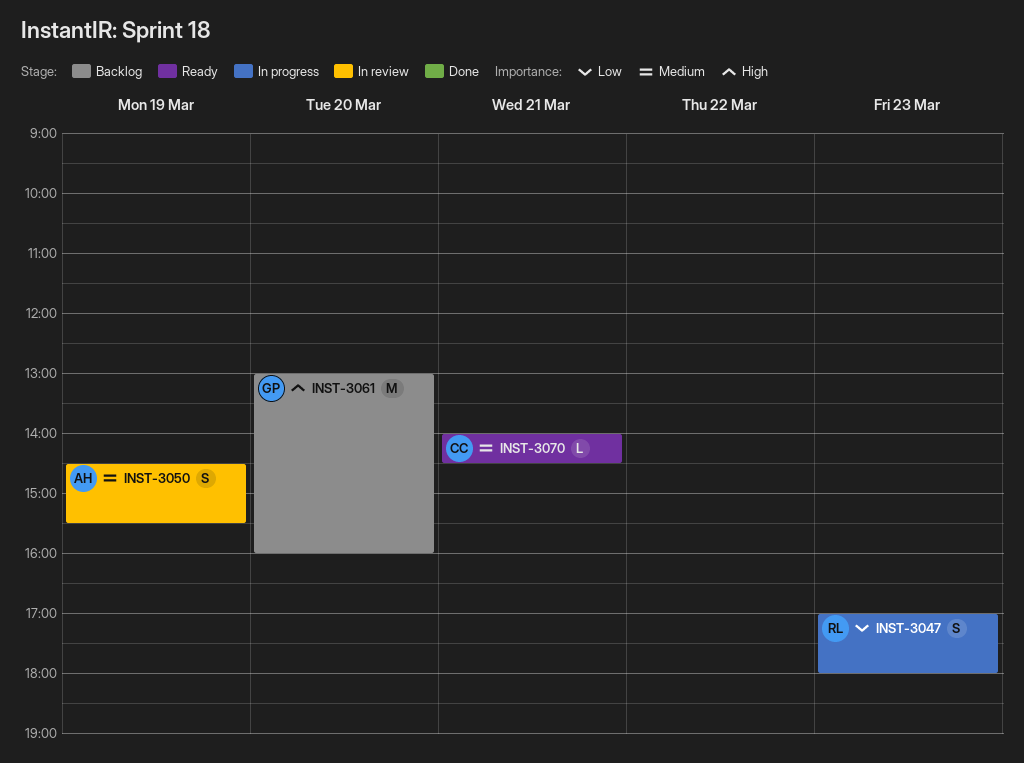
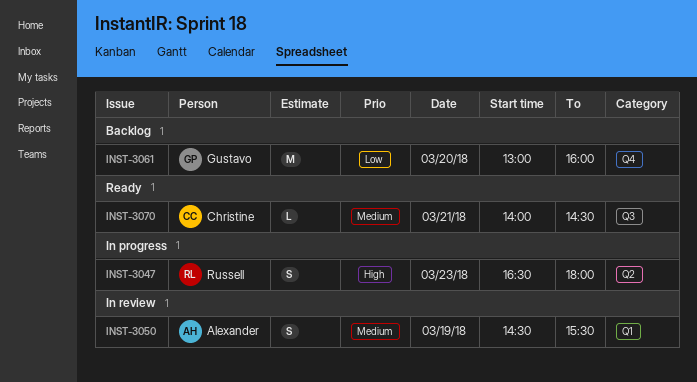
INST-3047, priority: Low -> High
INST-3047, begins: 17:00 -> 16:30
INST-3061, priority: High -> Low

